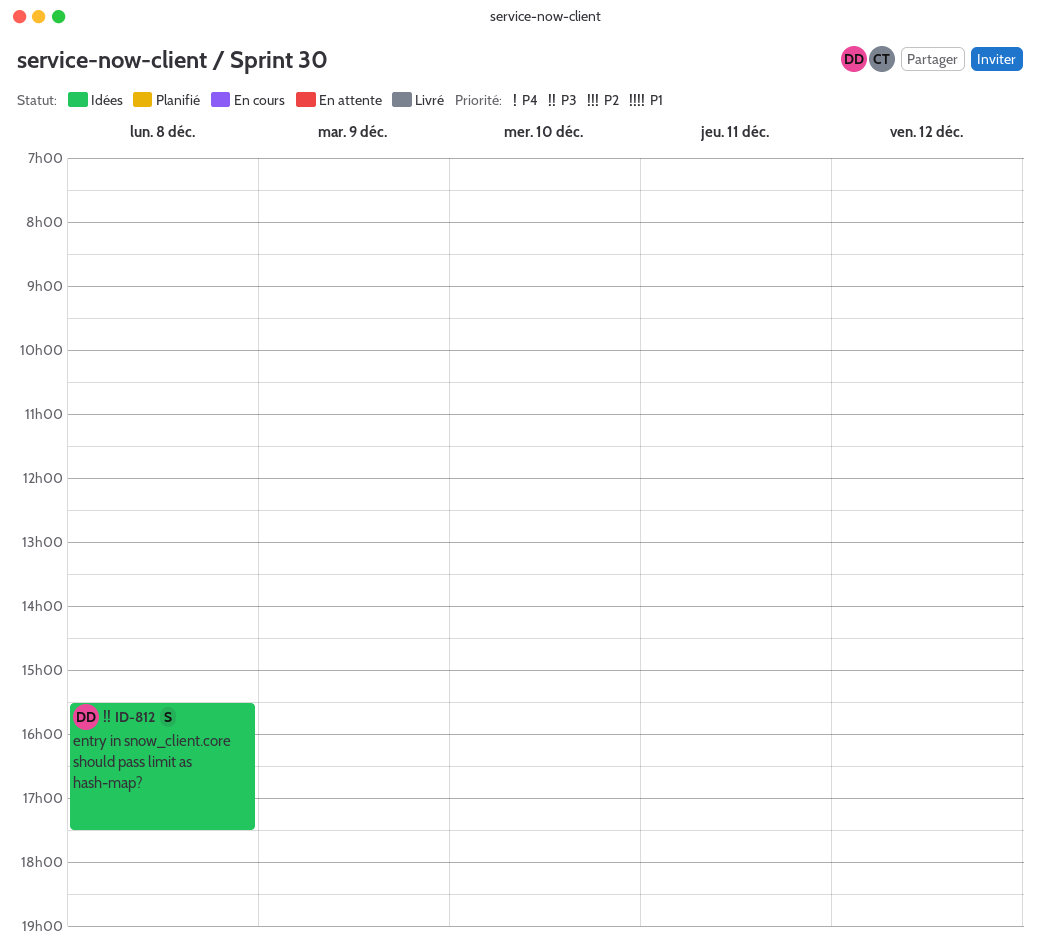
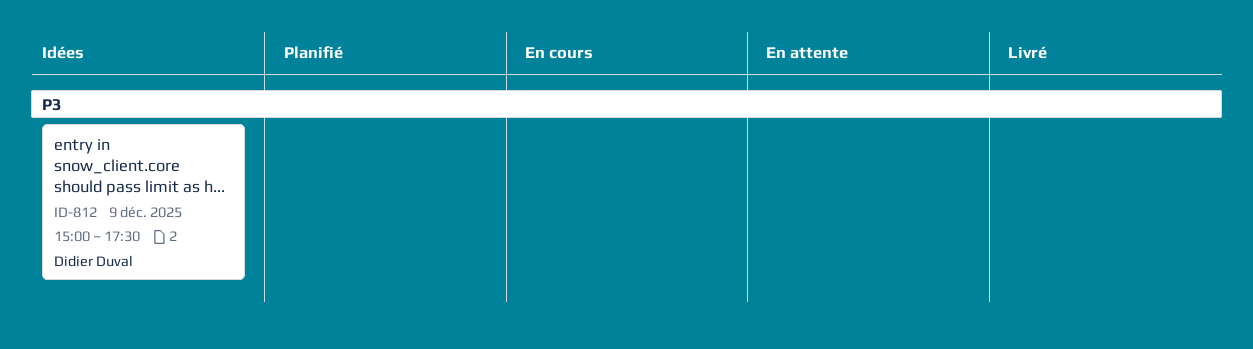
ID-812, day: Dec 8 -> Dec 9
ID-812, begins: 15:30 -> 15:00

